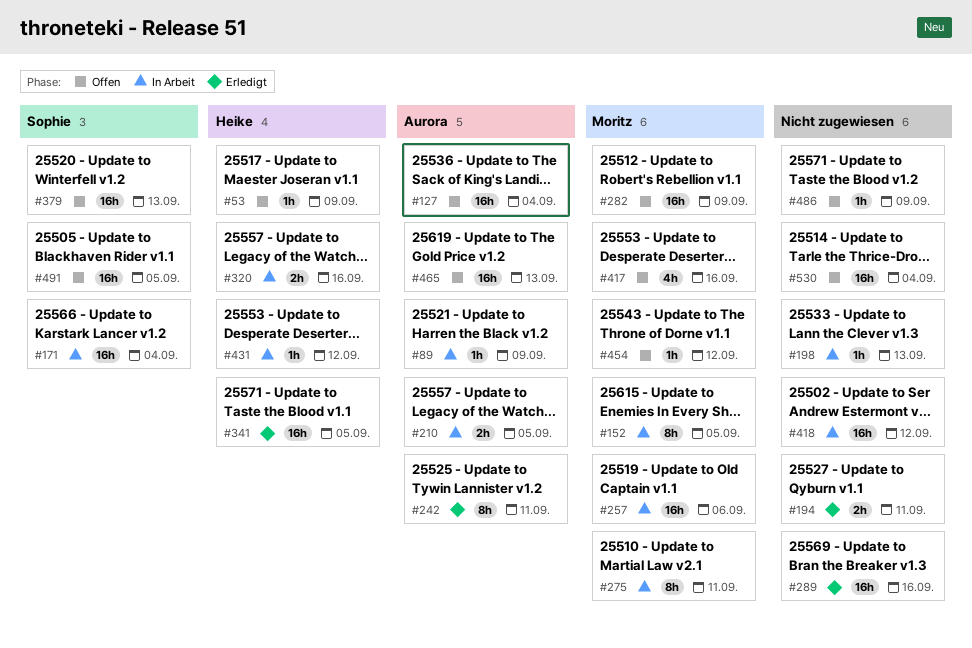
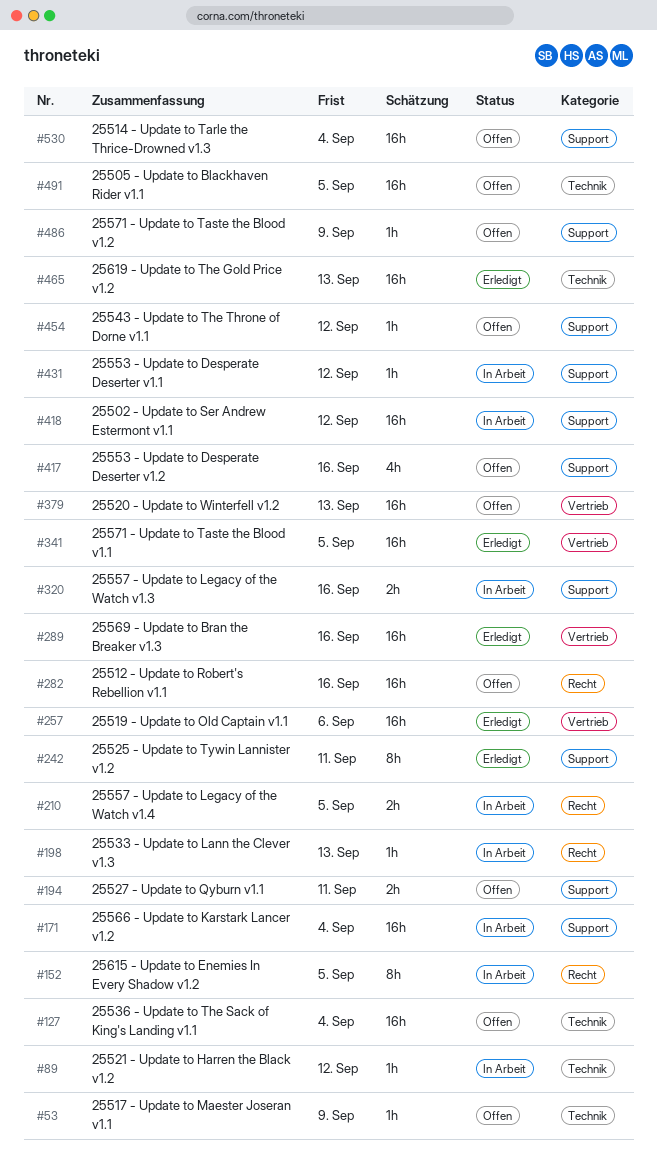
#89, due: Sep 9 -> Sep 12
#194, status: Erledigt -> Offen
#257, status: In Arbeit -> Erledigt
#275: present -> none
#282, due: Sep 9 -> Sep 16
#465, status: Offen -> Erledigt

